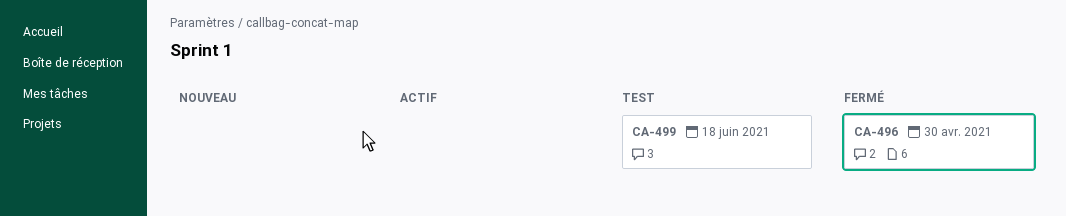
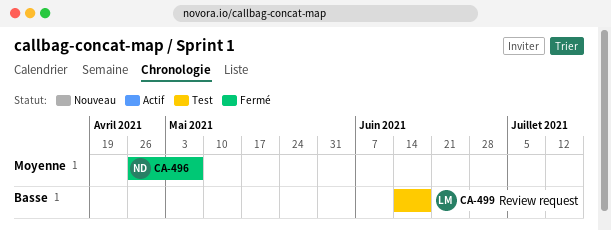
CA-496, due: Apr 30 -> May 7

